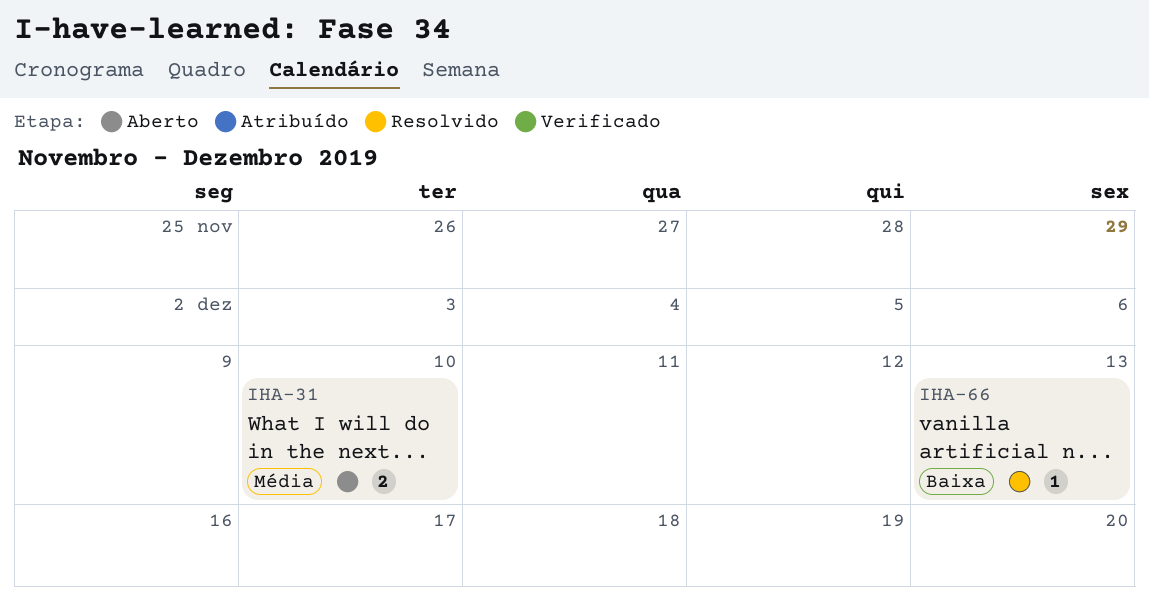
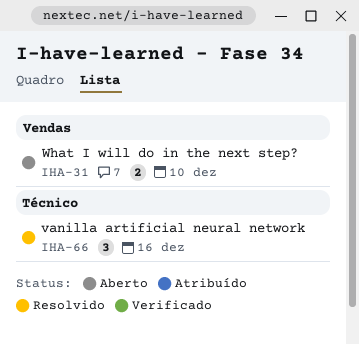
IHA-66, estimate: 1 -> 3
IHA-66, due: Dec 13 -> Dec 16

